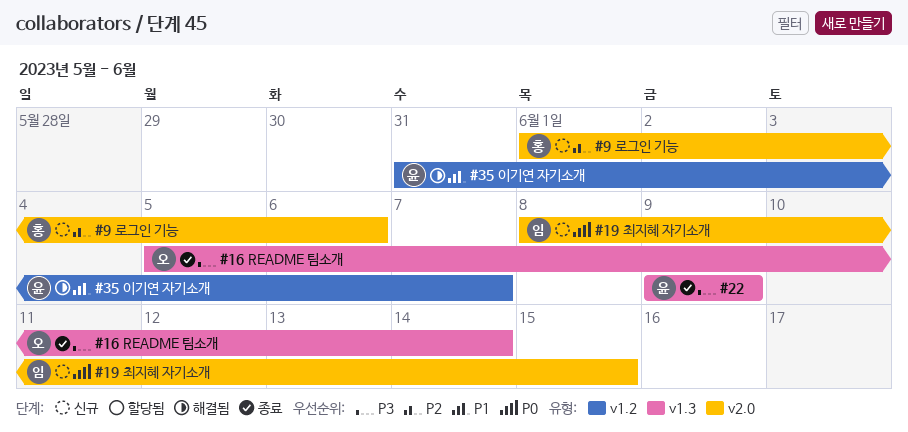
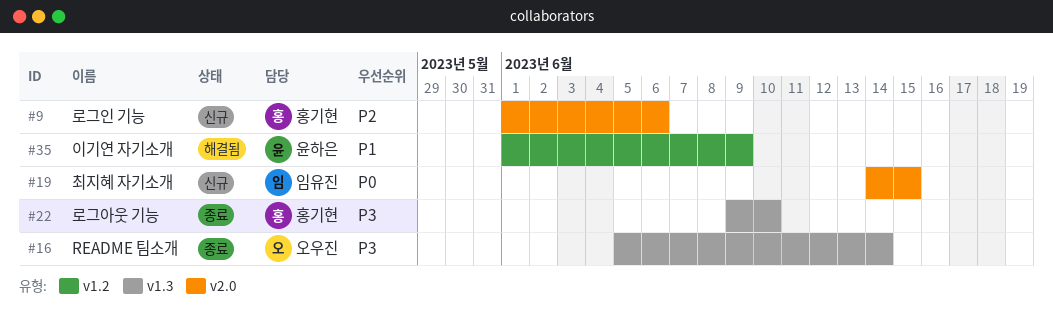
#19, start: Jun 8 -> Jun 14
#22, owner: 윤하은 -> 홍기현
#22, due: Jun 9 -> Jun 10
#35, start: May 31 -> Jun 1
#35, due: Jun 7 -> Jun 9

